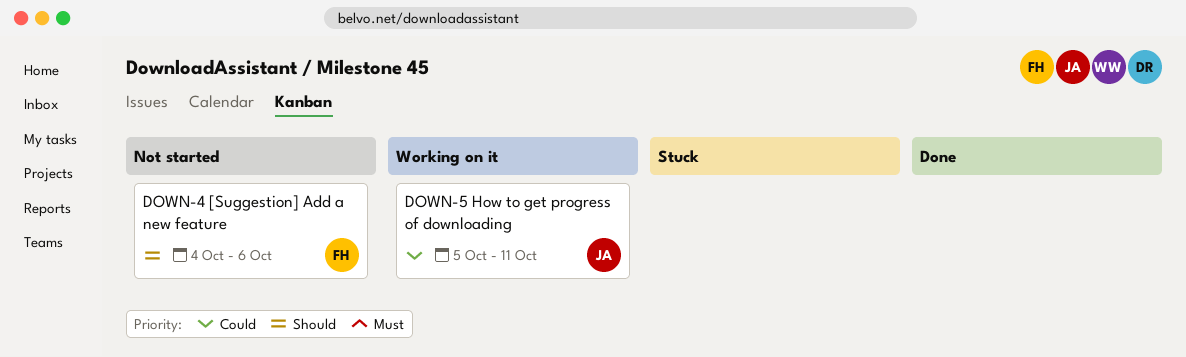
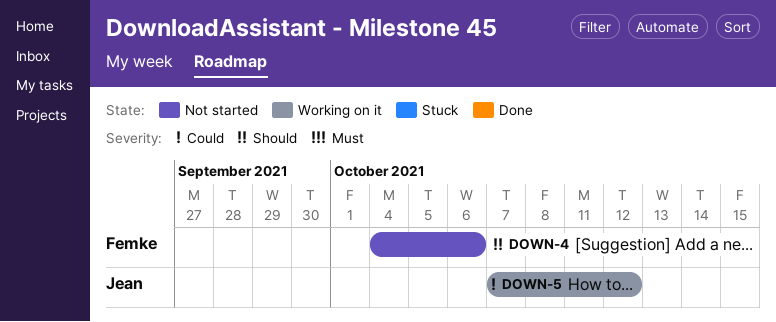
DOWN-5, start: Oct 5 -> Oct 7
DOWN-5, due: Oct 11 -> Oct 12

